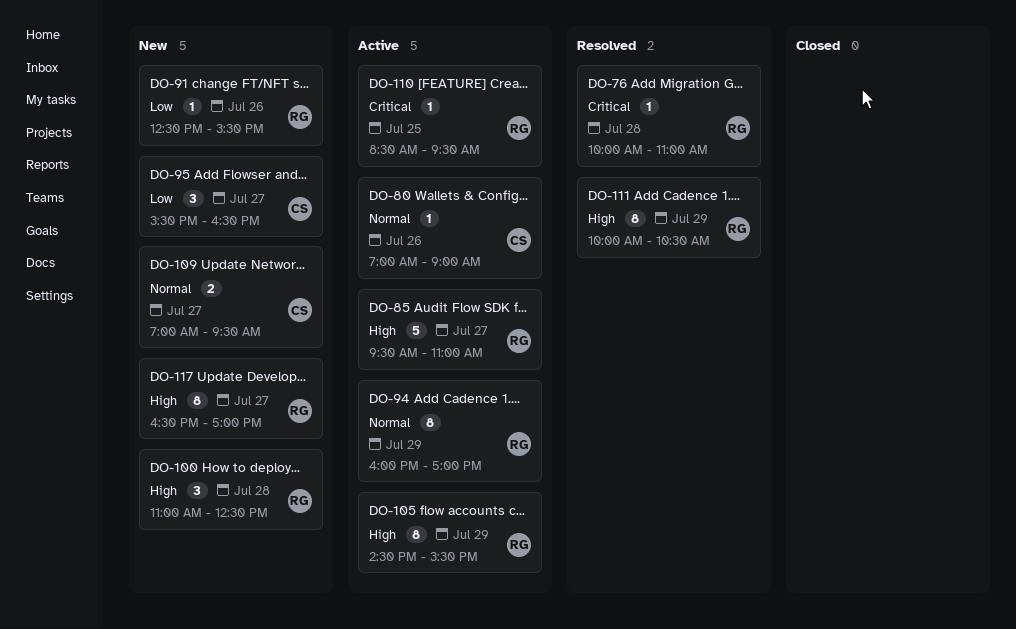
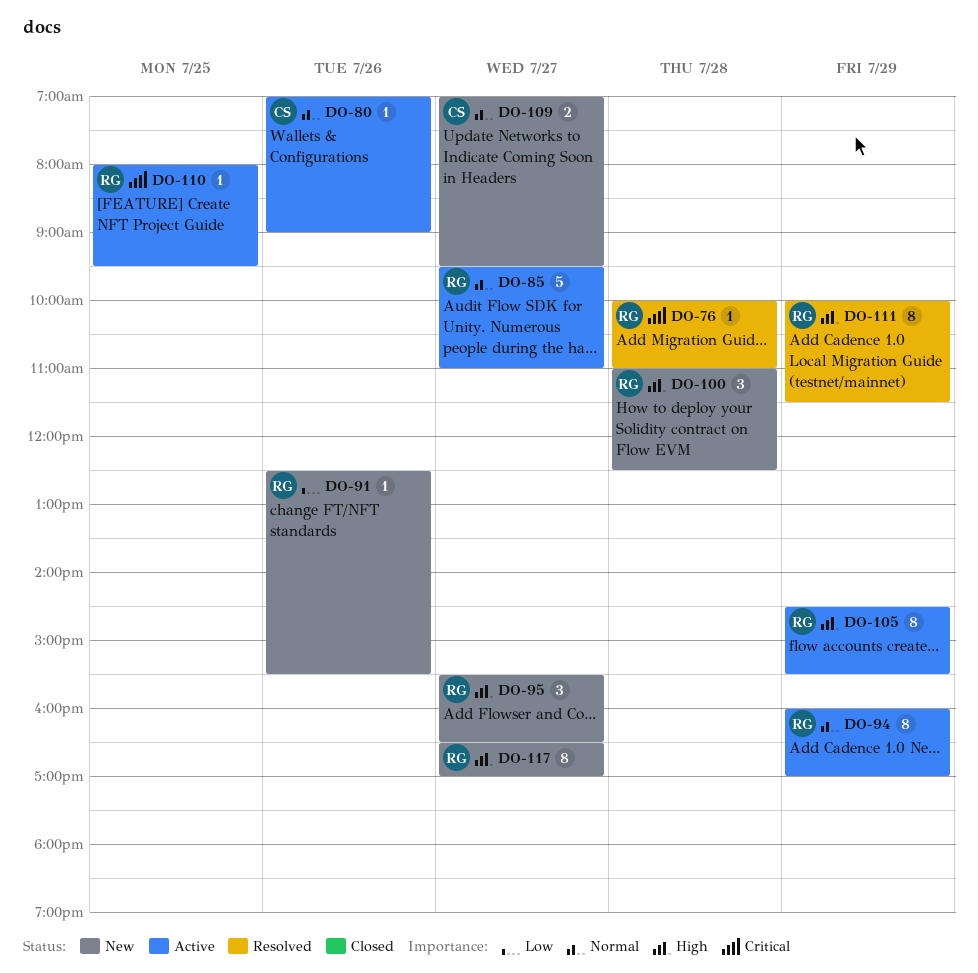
DO-85, priority: High -> Normal
DO-95, owner: CS -> RG
DO-95, priority: Low -> High
DO-110, begins: 08:30 -> 08:00
DO-111, ends: 10:30 -> 11:30

